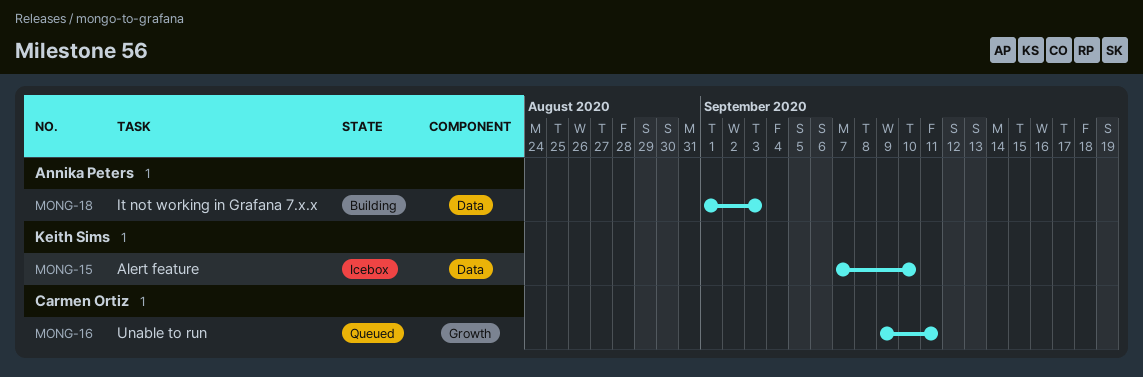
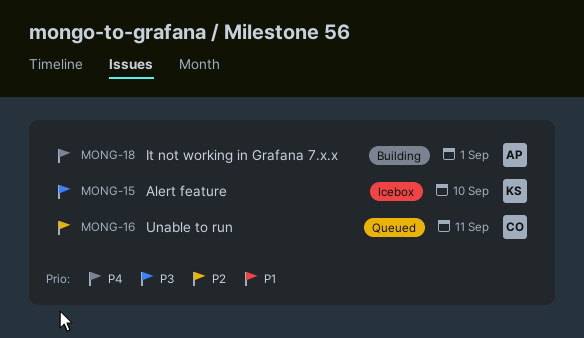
MONG-18, due: Sep 3 -> Sep 1

